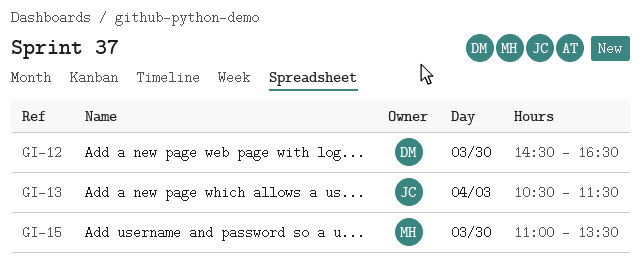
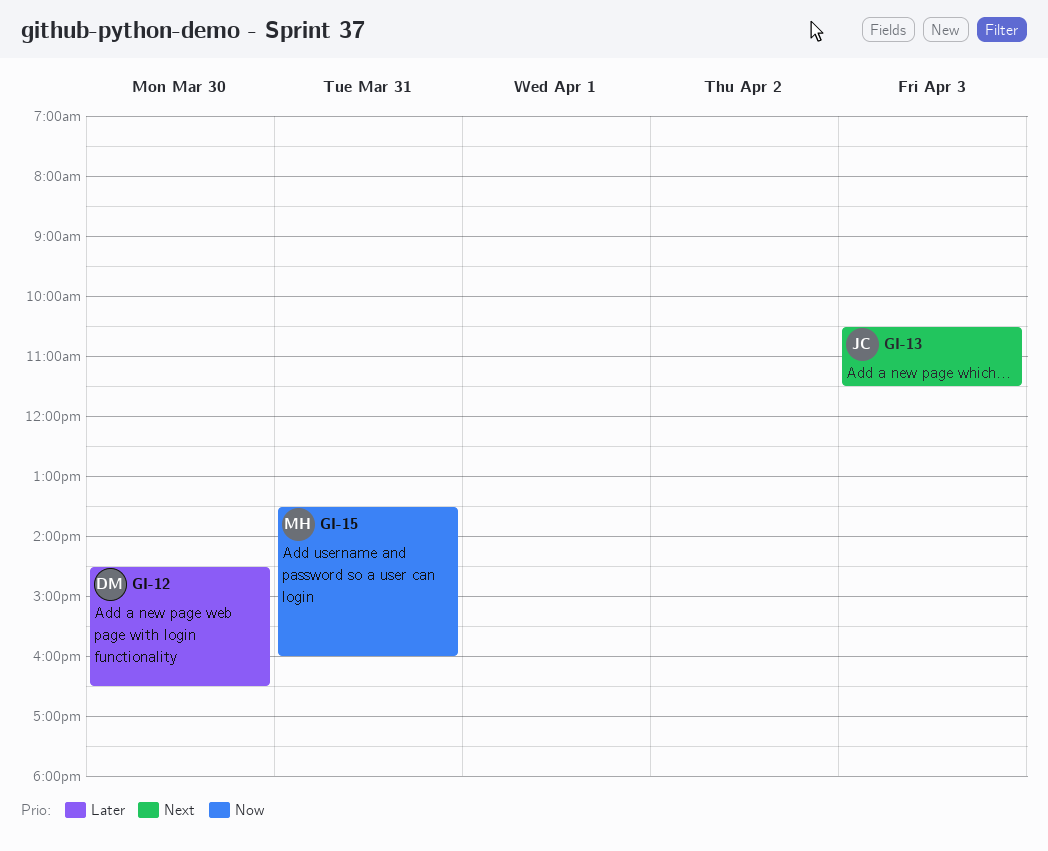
GI-15, day: Mar 30 -> Mar 31
GI-15, begins: 11:00 -> 13:30
GI-15, ends: 13:30 -> 16:00

